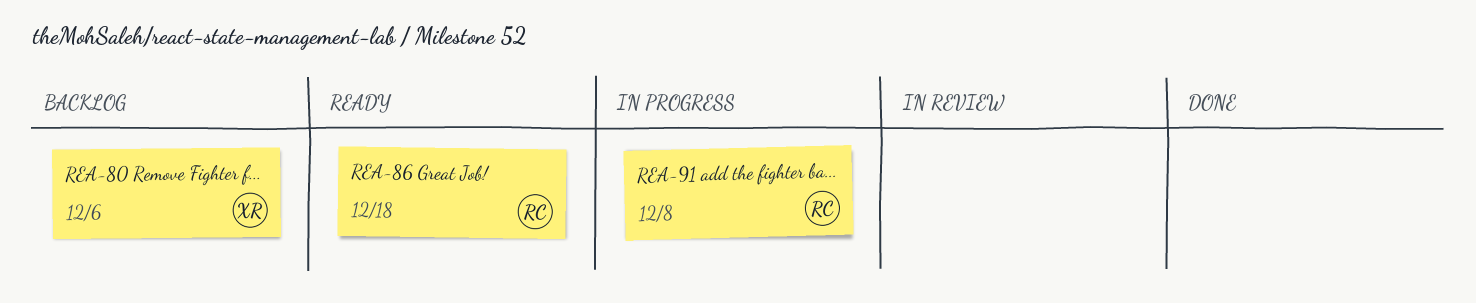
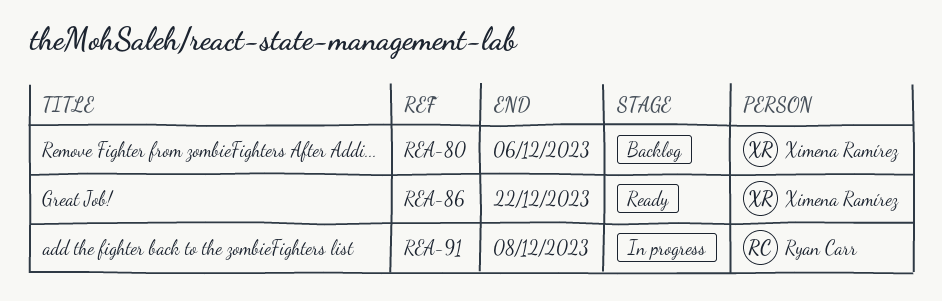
REA-86, owner: Ryan Carr -> Ximena Ramírez
REA-86, due: Dec 18 -> Dec 22

